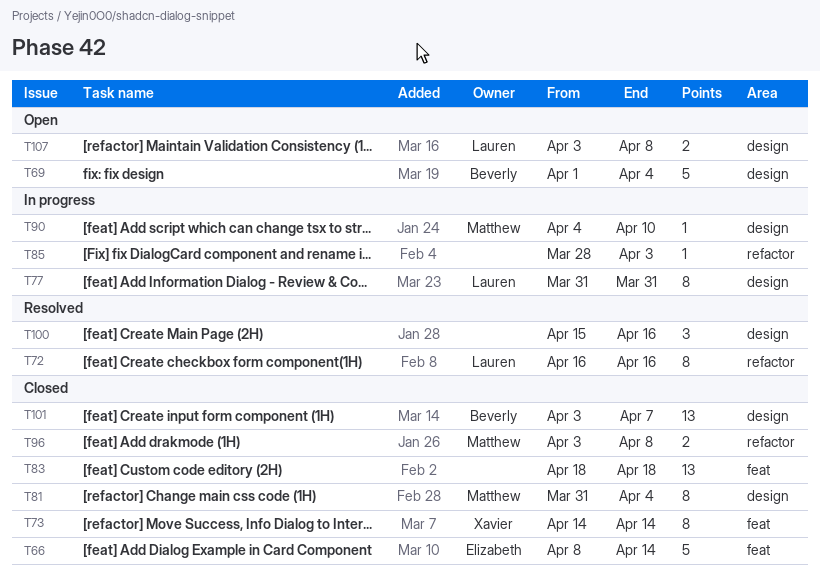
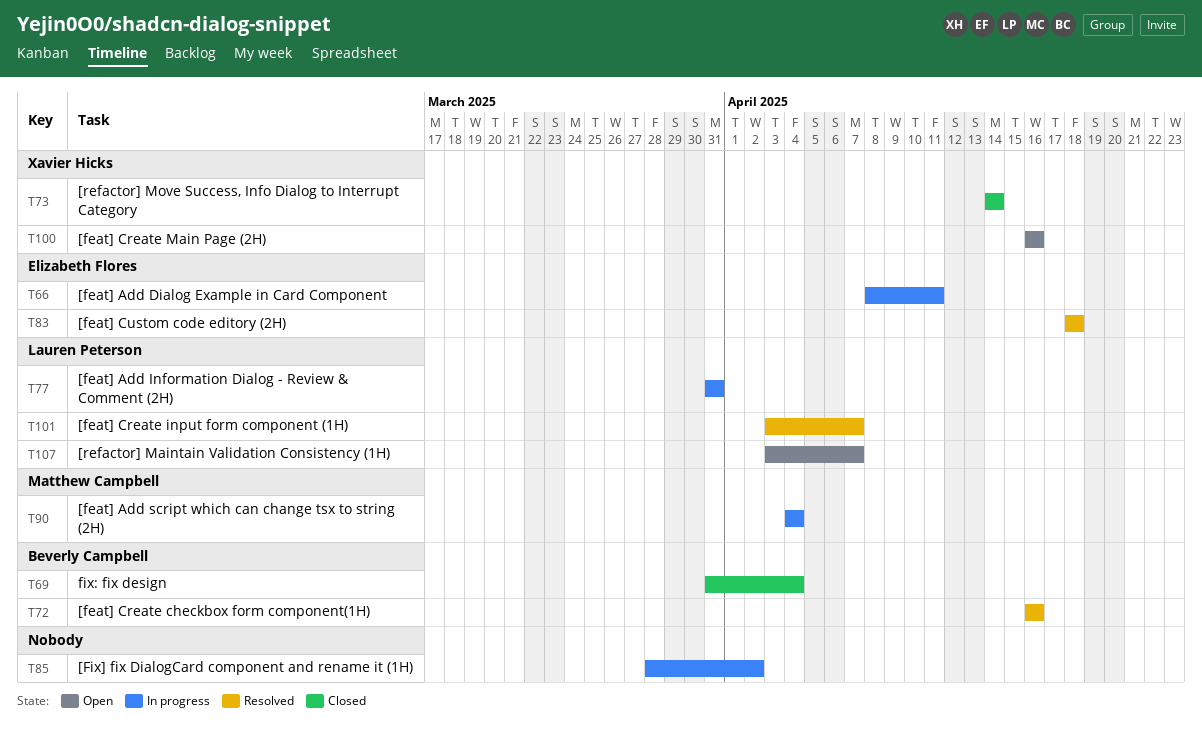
T66, status: Closed -> In progress
T66, due: Apr 14 -> Apr 11
T69, status: Open -> Closed
T69, start: Apr 1 -> Mar 31
T72, owner: Lauren Peterson -> Beverly Campbell
T81: present -> none
T83, status: Closed -> Resolved
T83, owner: none -> Elizabeth Flores
T85, due: Apr 3 -> Apr 2
T90, due: Apr 10 -> Apr 4
T96: present -> none
T100, status: Resolved -> Open
T100, owner: none -> Xavier Hicks
T100, start: Apr 15 -> Apr 16
T101, status: Closed -> Resolved
T101, owner: Beverly Campbell -> Lauren Peterson
T107, due: Apr 8 -> Apr 7

